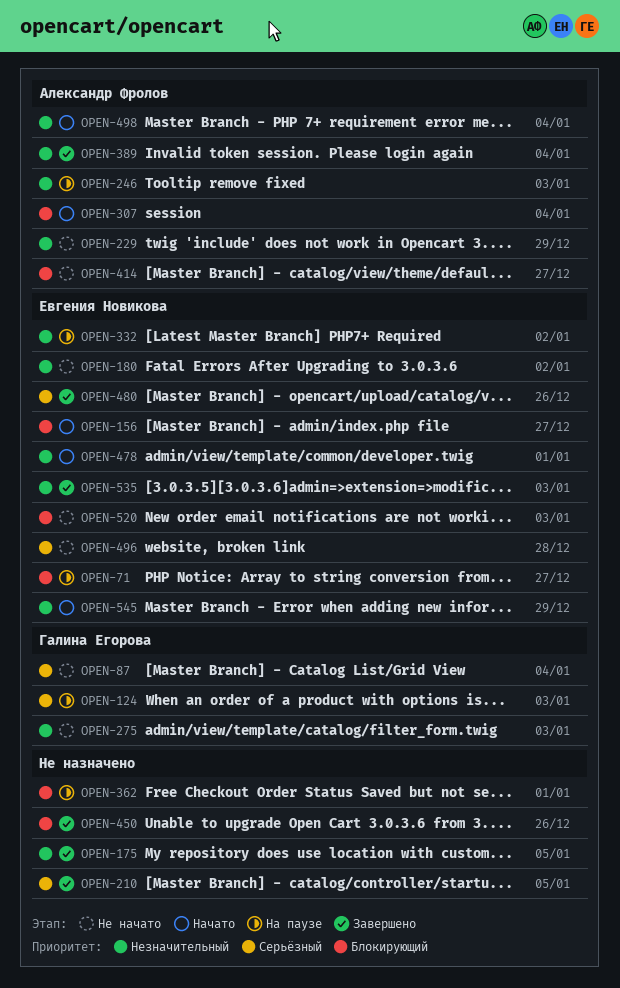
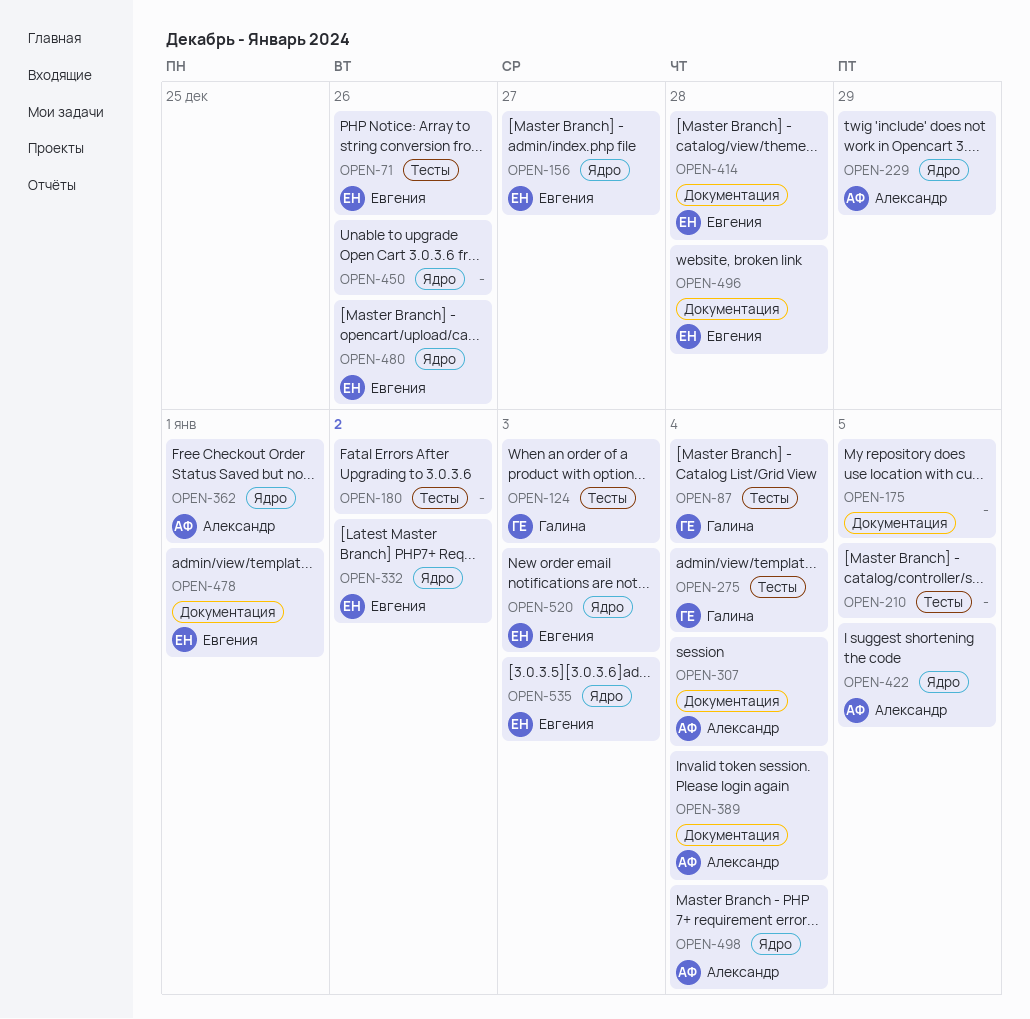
OPEN-71, due: Dec 27 -> Dec 26
OPEN-180, owner: Евгения Новикова -> none
OPEN-246: present -> none
OPEN-275, due: Jan 3 -> Jan 4
OPEN-362, owner: none -> Александр Фролов
OPEN-414, owner: Александр Фролов -> Евгения Новикова
OPEN-414, due: Dec 27 -> Dec 28
OPEN-422: none -> present
OPEN-545: present -> none

